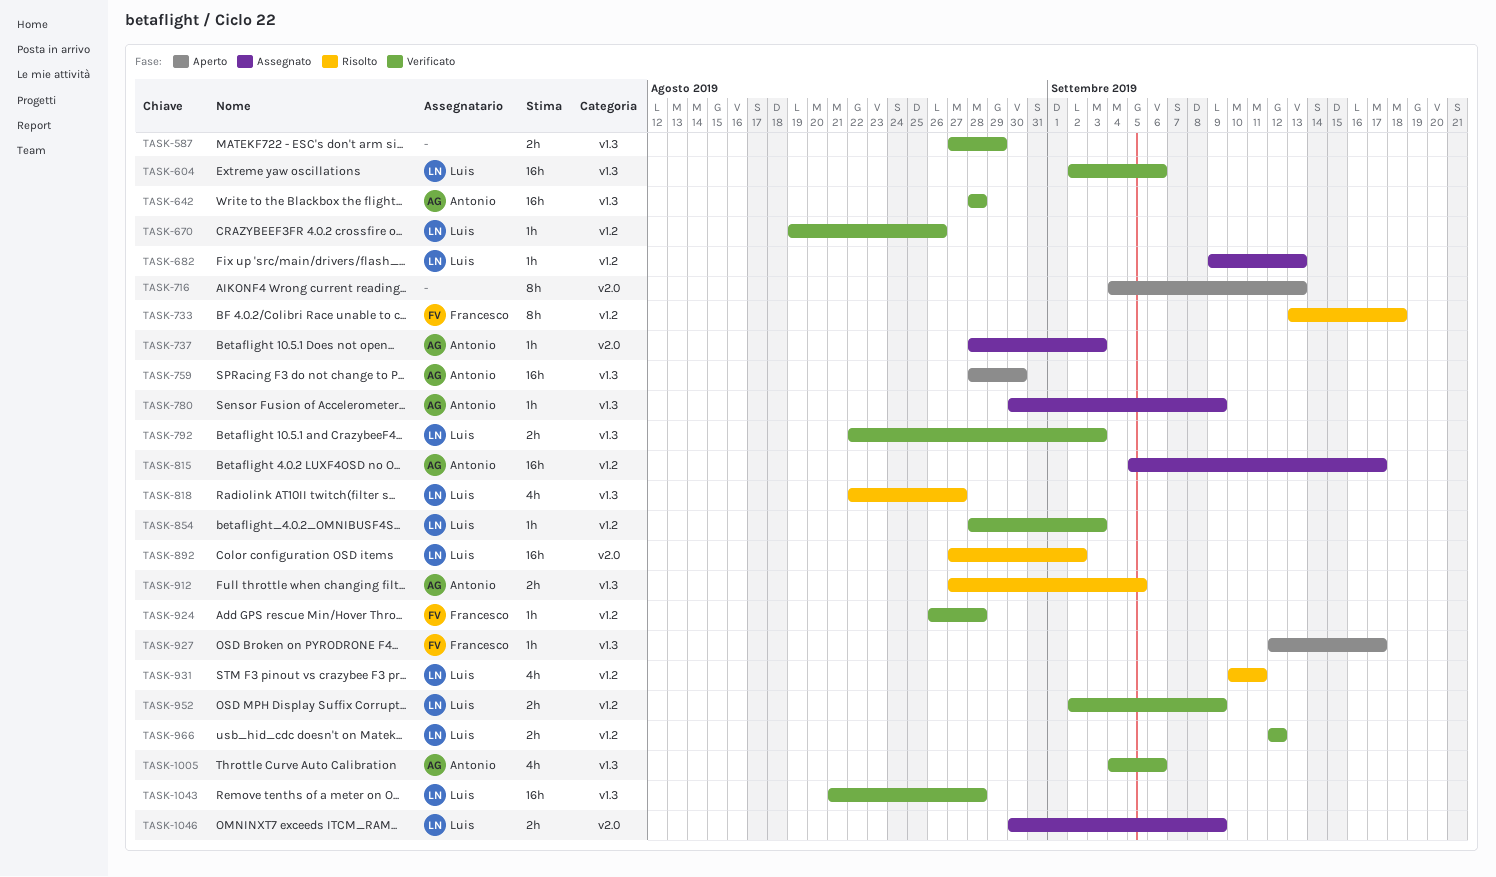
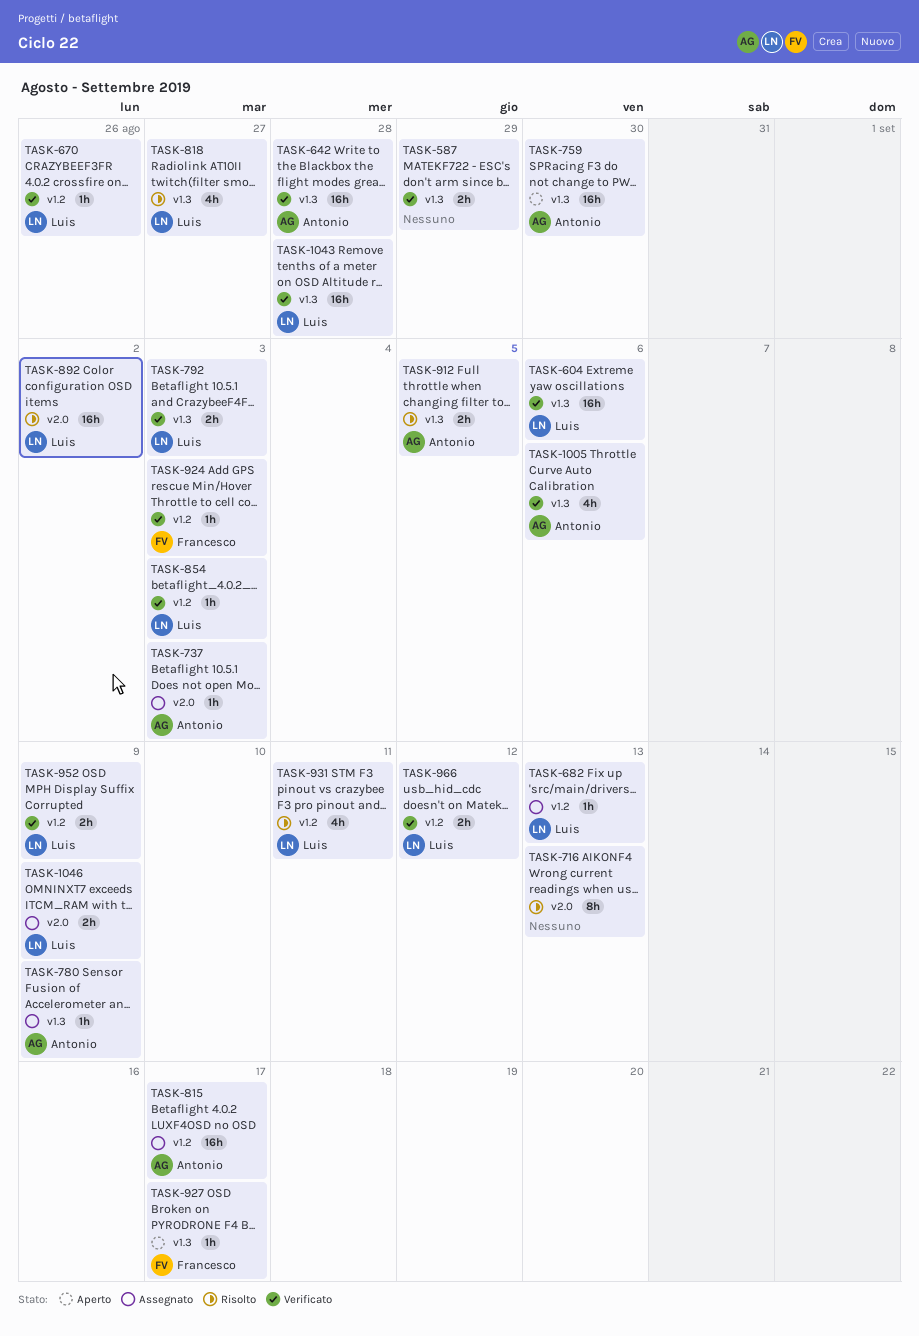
TASK-716, status: Aperto -> Risolto
TASK-733: present -> none
TASK-924, due: Aug 28 -> Sep 3

